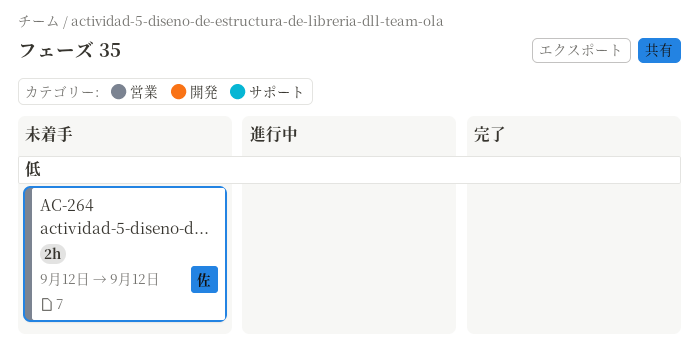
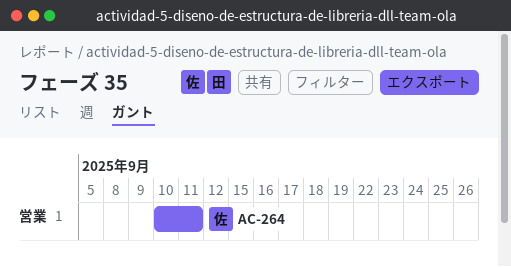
AC-264, start: Sep 12 -> Sep 10
AC-264, due: Sep 12 -> Sep 11

